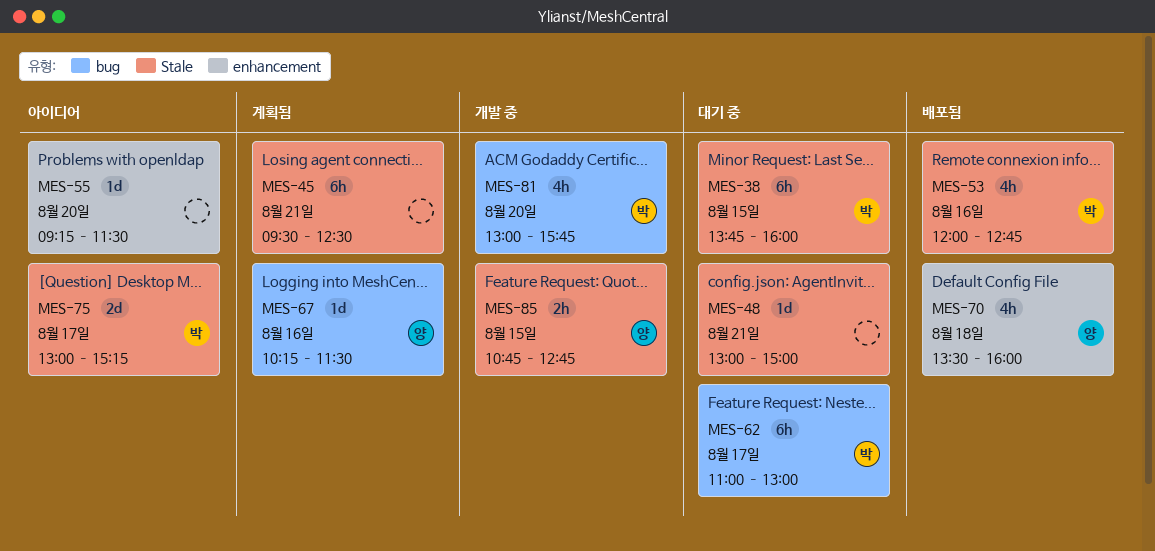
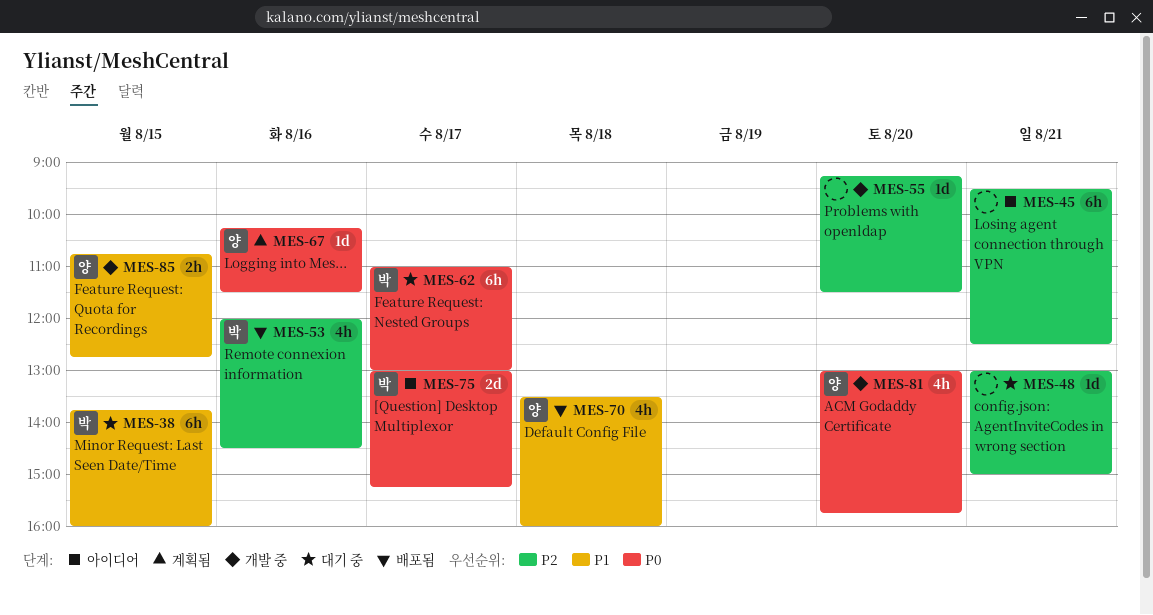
MES-45, status: 계획됨 -> 아이디어
MES-53, ends: 12:45 -> 14:30
MES-55, status: 아이디어 -> 개발 중
MES-81, owner: 박 -> 양

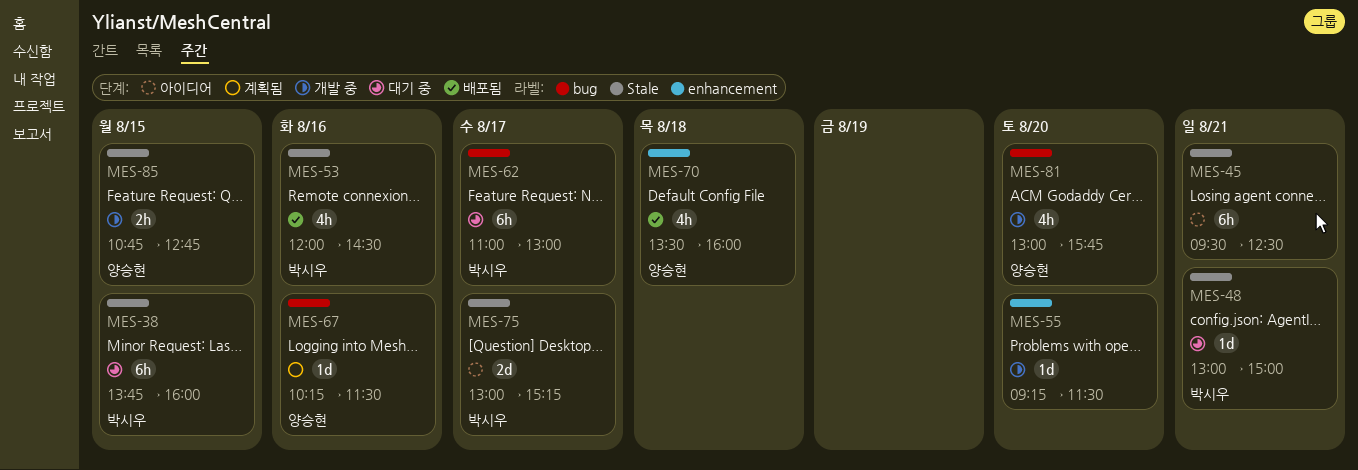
MES-48, owner: none -> 박시우

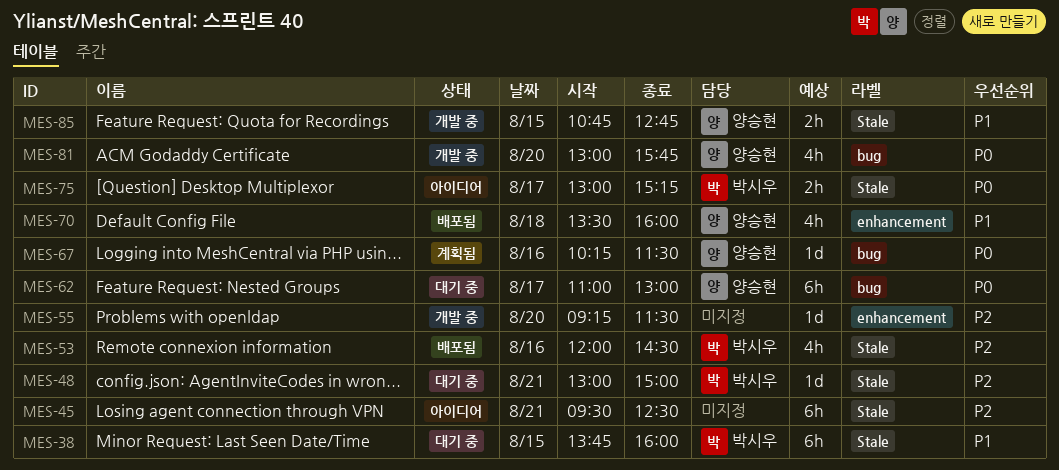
MES-62, owner: 박시우 -> 양승현
MES-75, estimate: 2d -> 2h

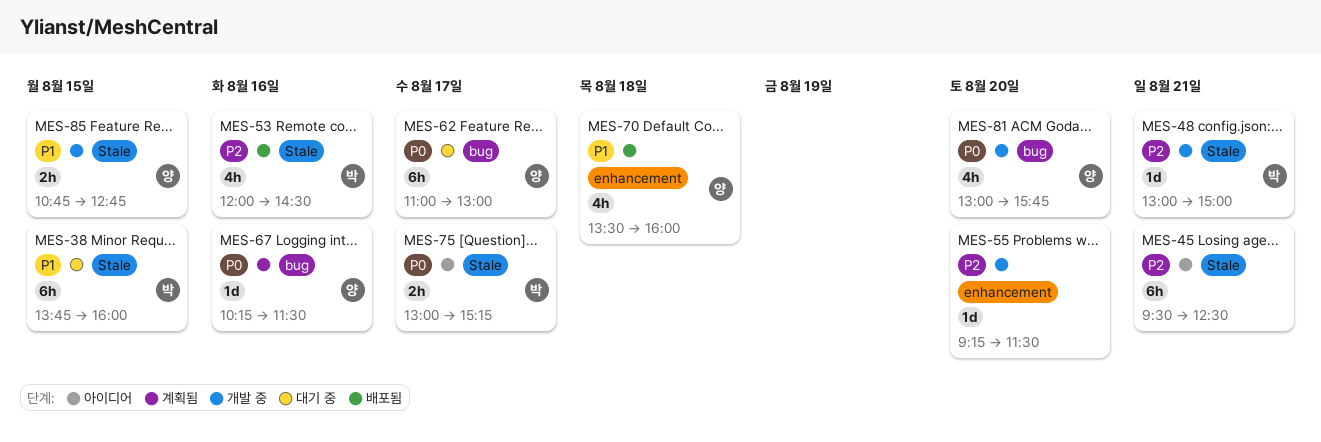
MES-48, status: 대기 중 -> 개발 중

